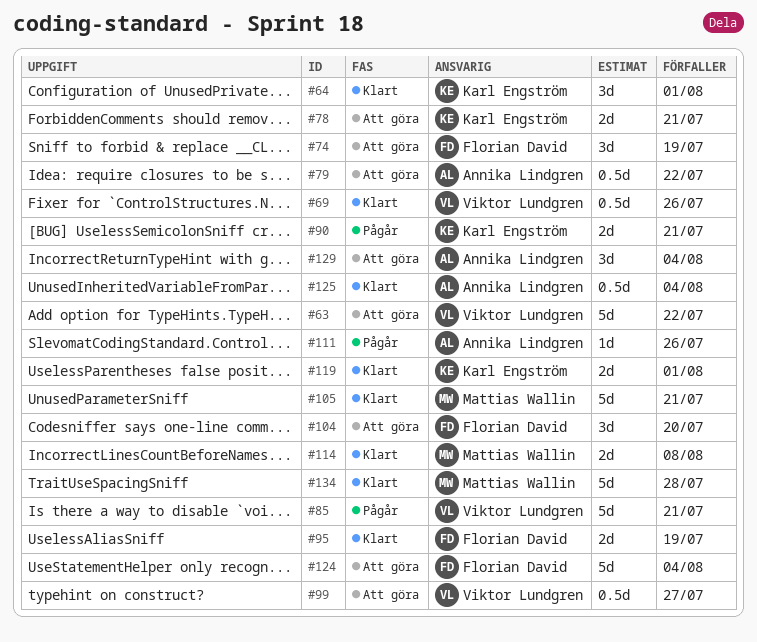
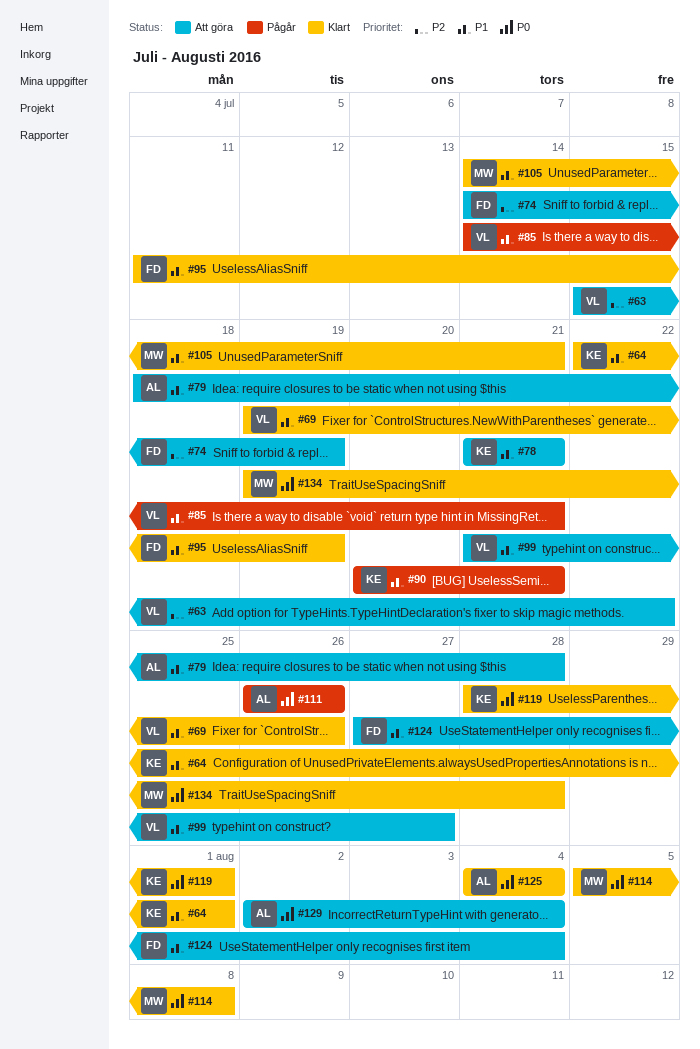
#79, due: Jul 22 -> Jul 28
#104: present -> none

